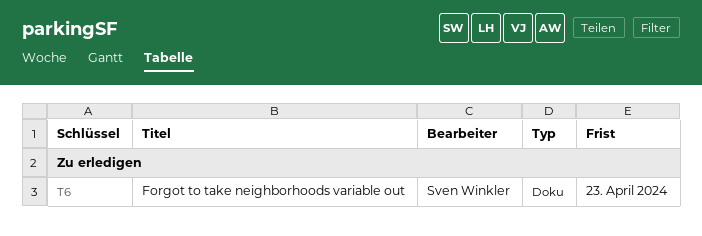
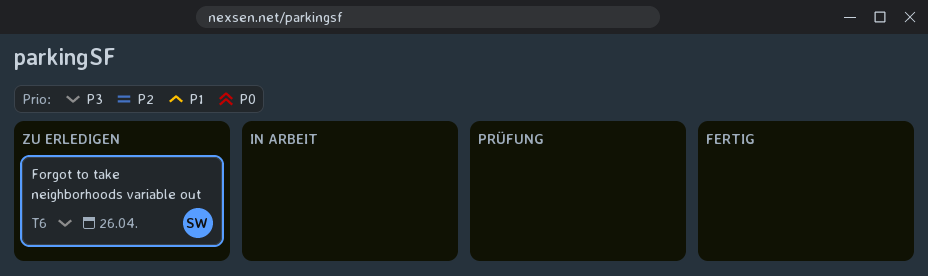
T6, due: Apr 23 -> Apr 26

